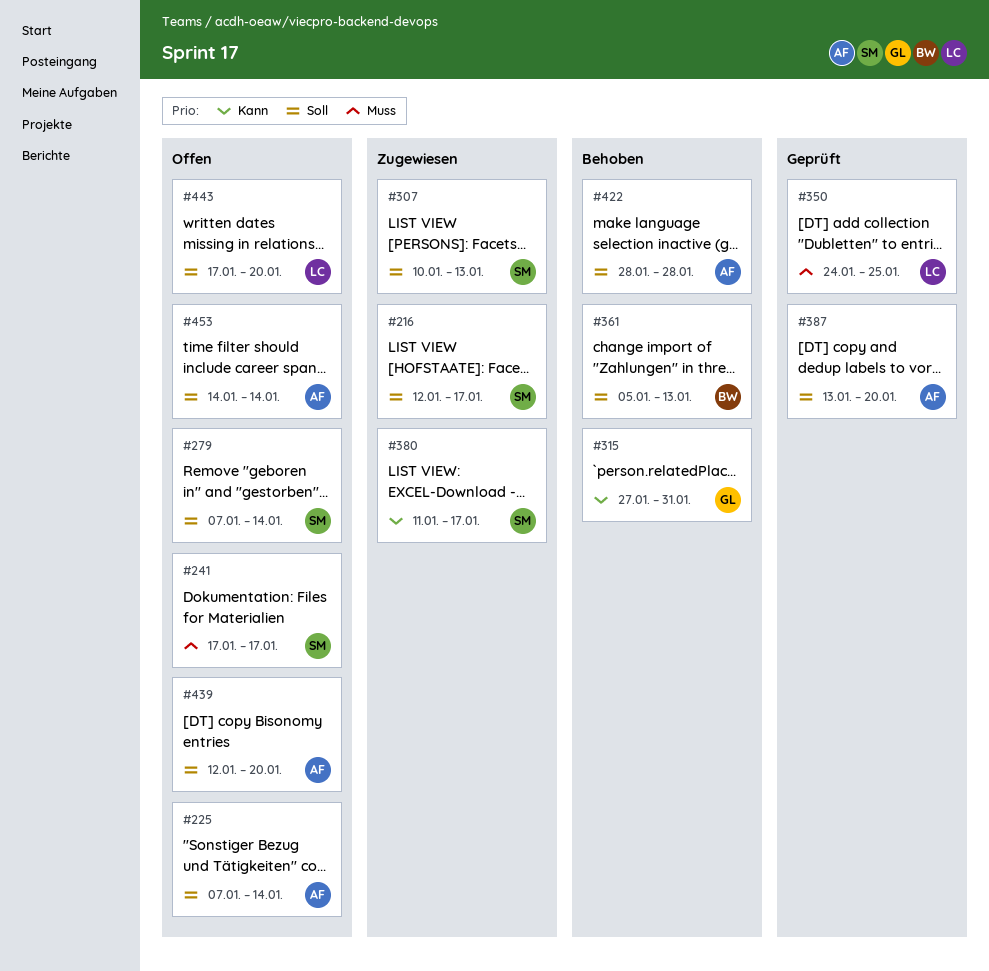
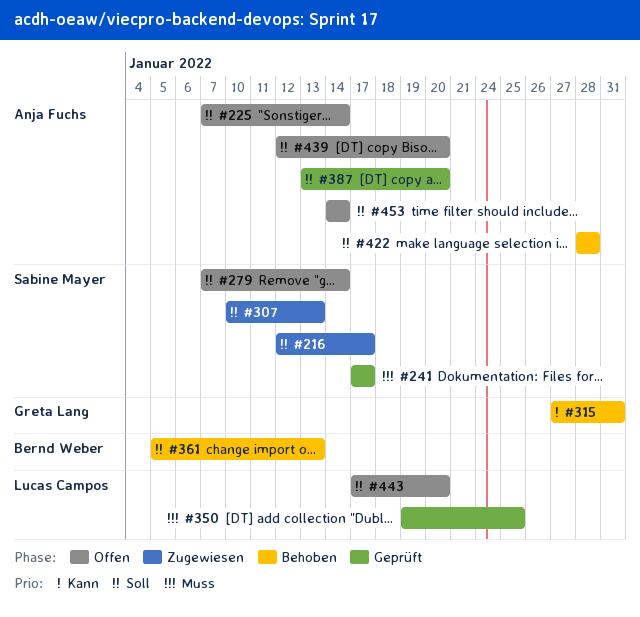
#241, status: Offen -> Geprüft
#350, start: Jan 24 -> Jan 19
#380: present -> none

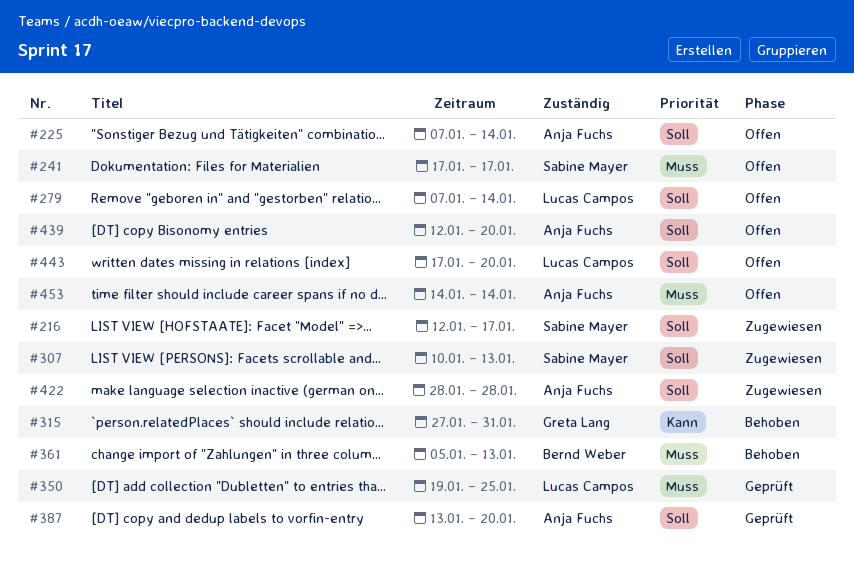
#241, status: Geprüft -> Offen
#279, owner: Sabine Mayer -> Lucas Campos
#361, priority: Soll -> Muss
#422, status: Behoben -> Zugewiesen
#453, priority: Soll -> Muss

